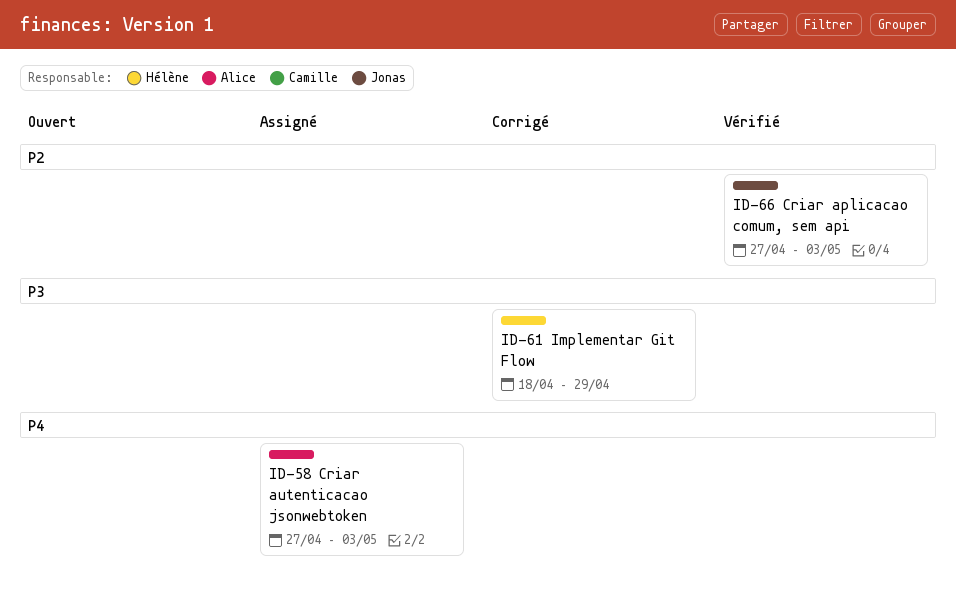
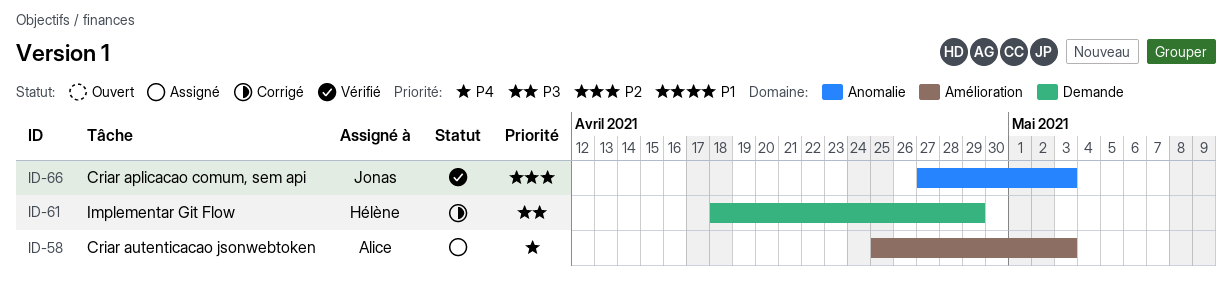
ID-58, start: Apr 27 -> Apr 25

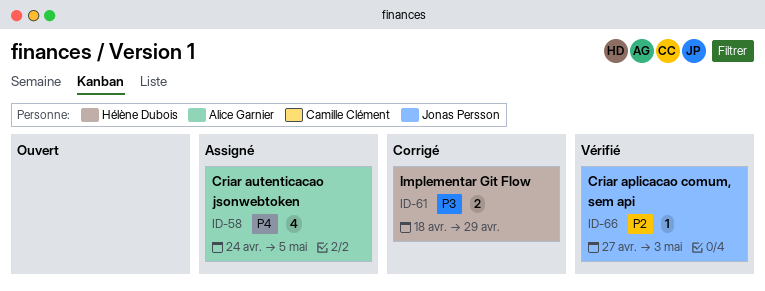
ID-58, start: Apr 25 -> Apr 24
ID-58, due: May 3 -> May 5

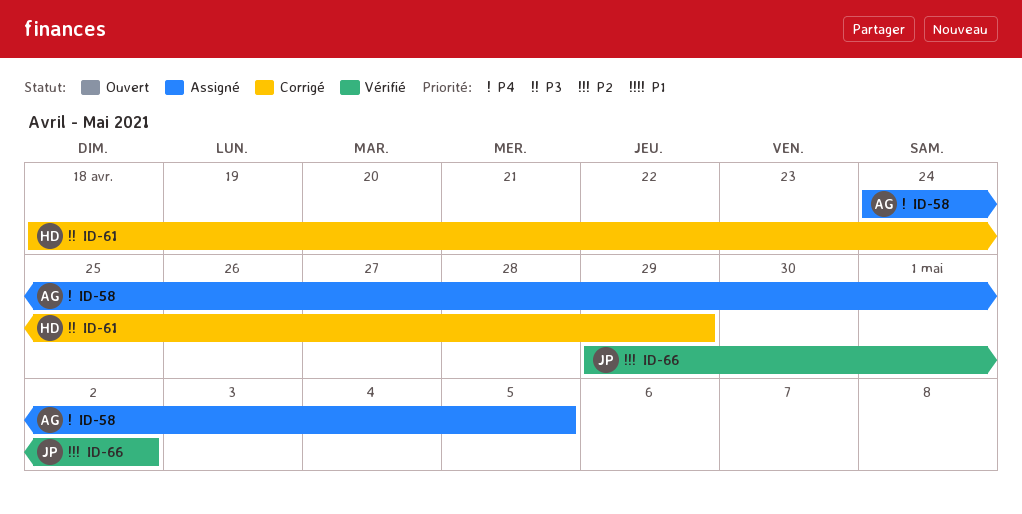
ID-66, start: Apr 27 -> Apr 29
ID-66, due: May 3 -> May 2

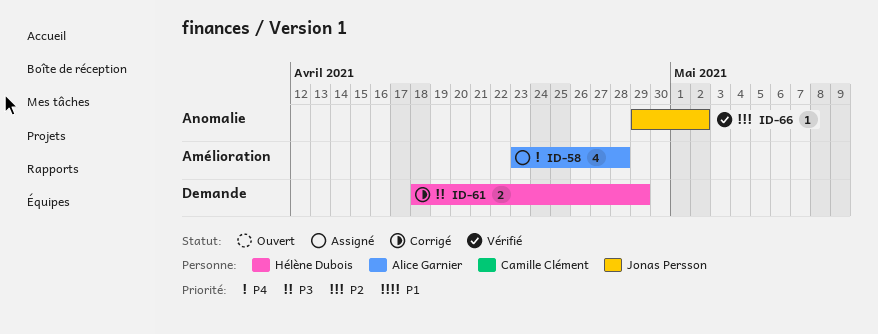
ID-58, start: Apr 24 -> Apr 23
ID-58, due: May 5 -> Apr 28

